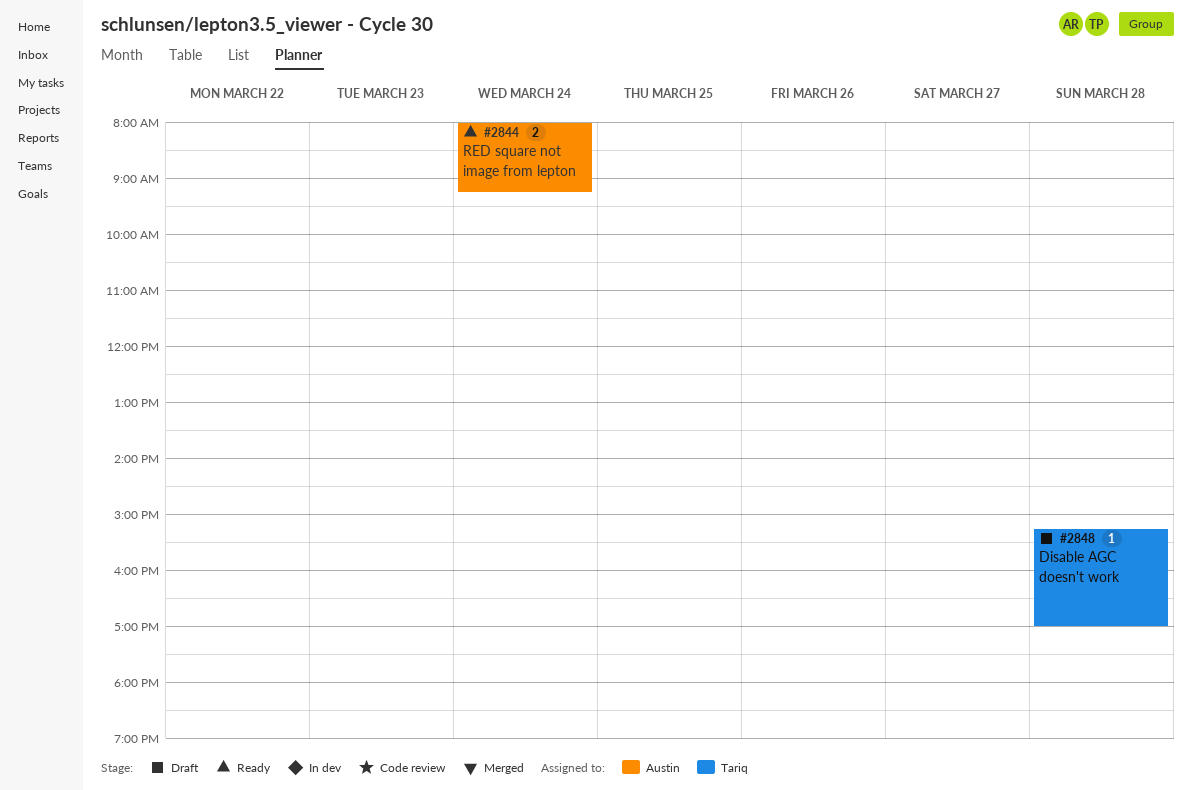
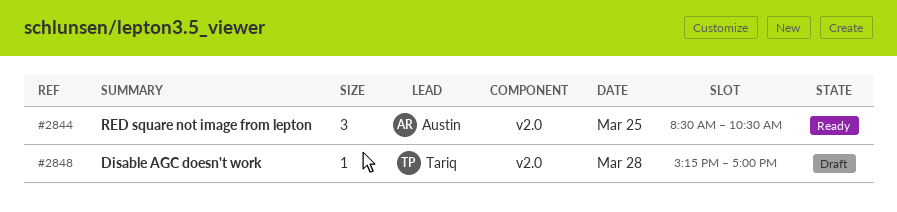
#2844, estimate: 2 -> 3
#2844, day: Mar 24 -> Mar 25
#2844, begins: 08:00 -> 08:30
#2844, ends: 09:15 -> 10:30

